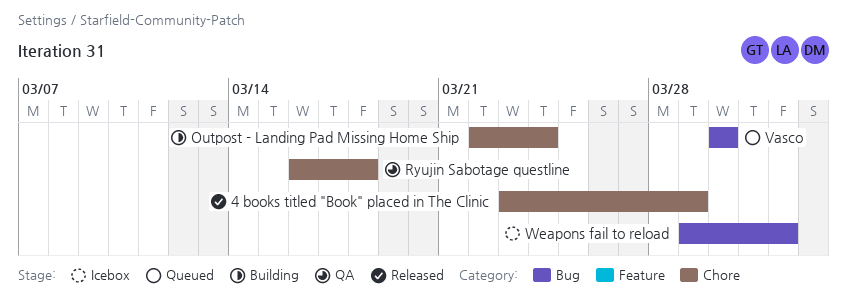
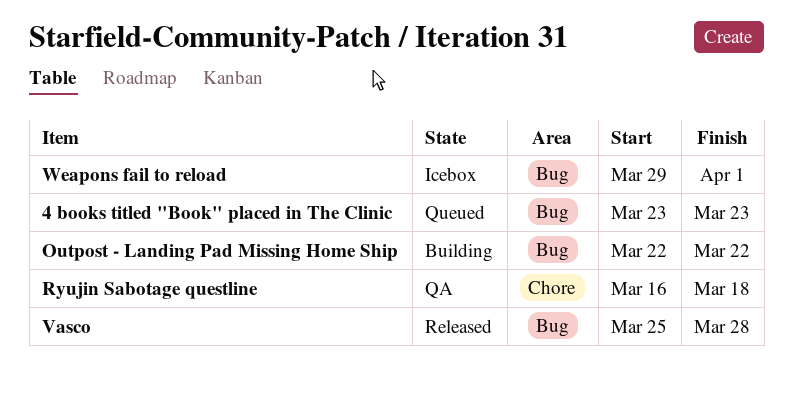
4 books titled "Book" placed in The Clinic, status: Released -> Queued
4 books titled "Book" placed in The Clinic, label: Chore -> Bug
4 books titled "Book" placed in The Clinic, due: Mar 29 -> Mar 23
Outpost - Landing Pad Missing Home Ship, label: Chore -> Bug
Outpost - Landing Pad Missing Home Ship, due: Mar 24 -> Mar 22
Vasco, status: Queued -> Released
Vasco, start: Mar 30 -> Mar 25
Vasco, due: Mar 30 -> Mar 28

